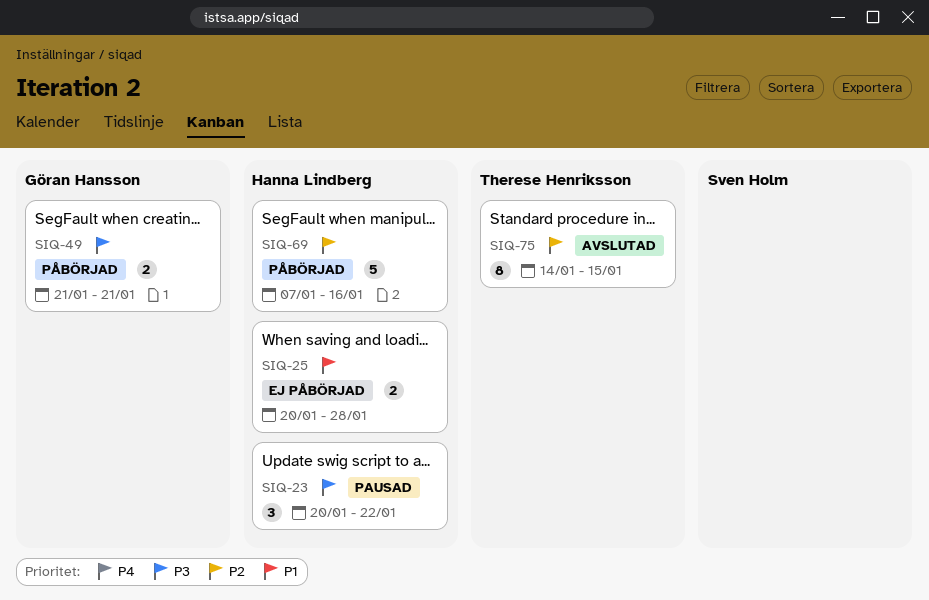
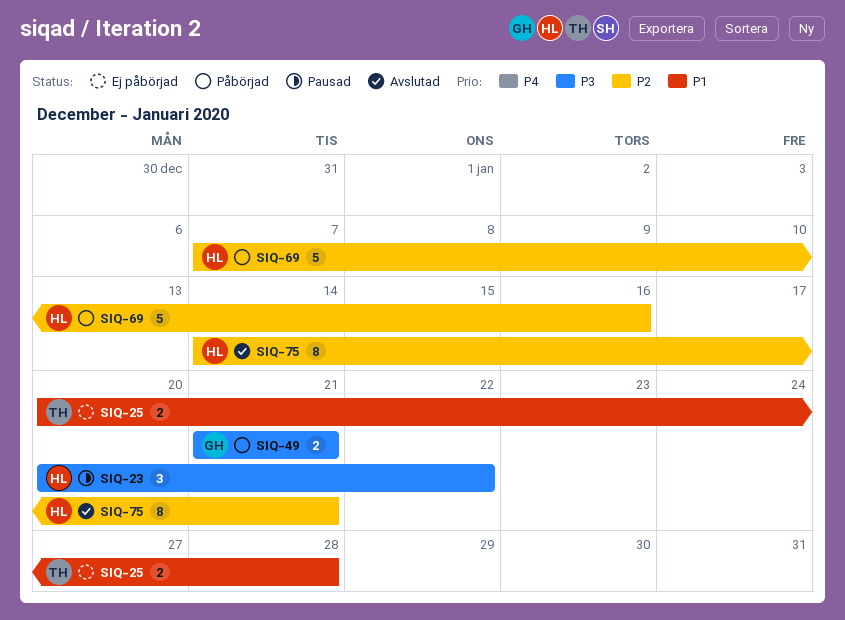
SIQ-25, owner: Hanna Lindberg -> Therese Henriksson
SIQ-75, owner: Therese Henriksson -> Hanna Lindberg
SIQ-75, due: Jan 15 -> Jan 21

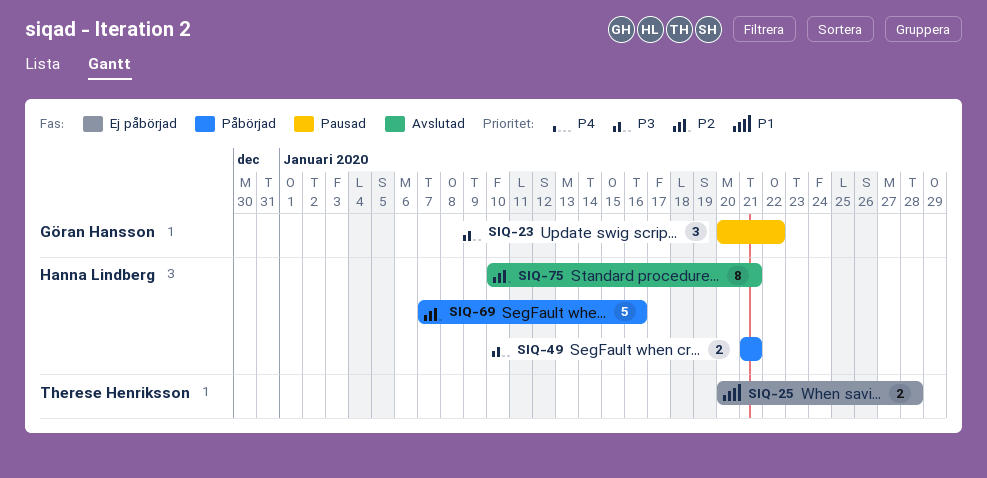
SIQ-23, owner: Hanna Lindberg -> Göran Hansson
SIQ-49, owner: Göran Hansson -> Hanna Lindberg
SIQ-75, start: Jan 14 -> Jan 10

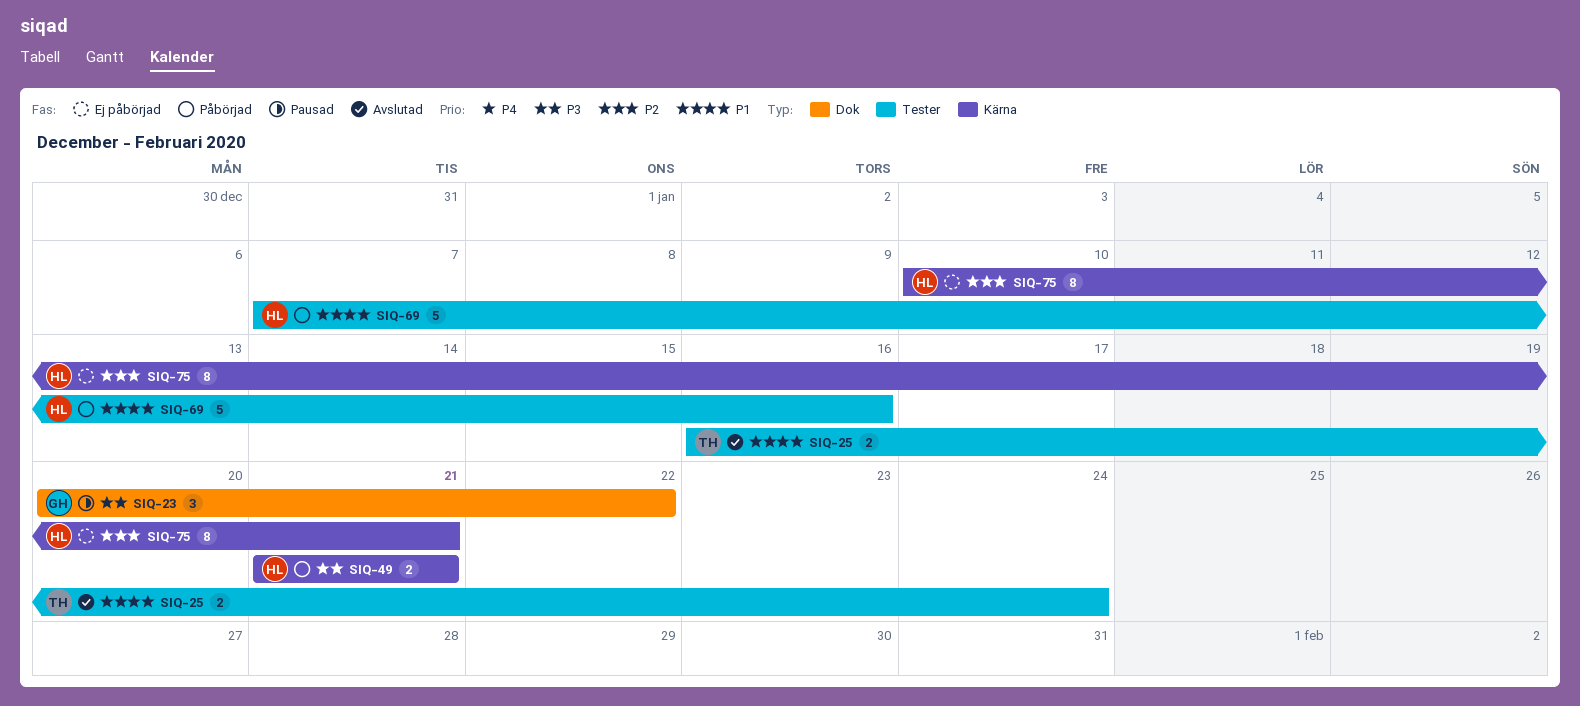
SIQ-25, status: Ej påbörjad -> Avslutad
SIQ-25, start: Jan 20 -> Jan 16
SIQ-25, due: Jan 28 -> Jan 24
SIQ-69, priority: P2 -> P1
SIQ-75, status: Avslutad -> Ej påbörjad

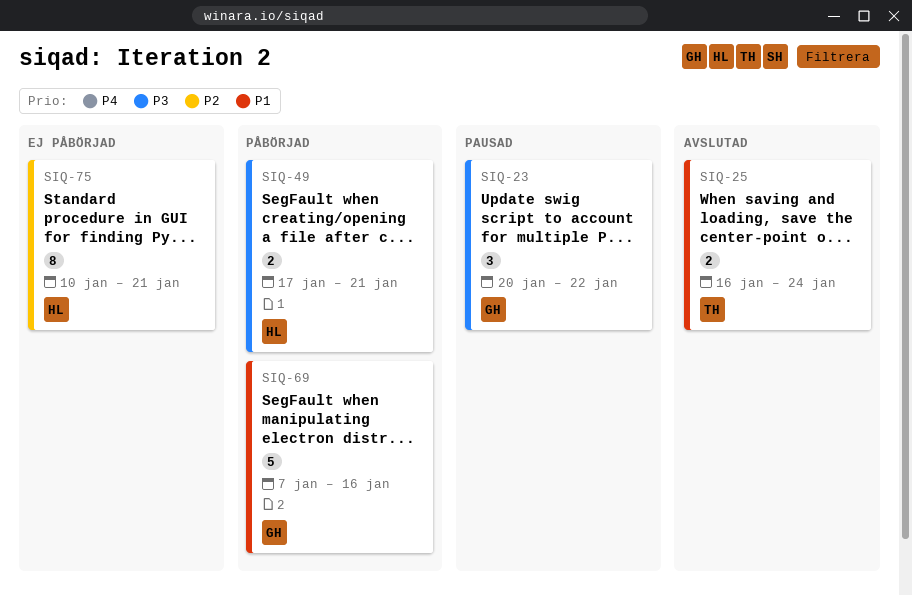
SIQ-49, start: Jan 21 -> Jan 17
SIQ-69, owner: HL -> GH

